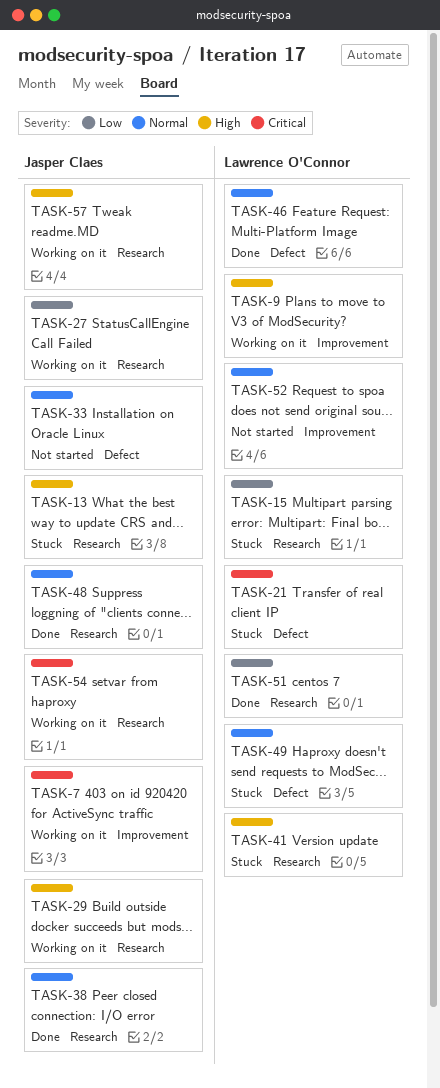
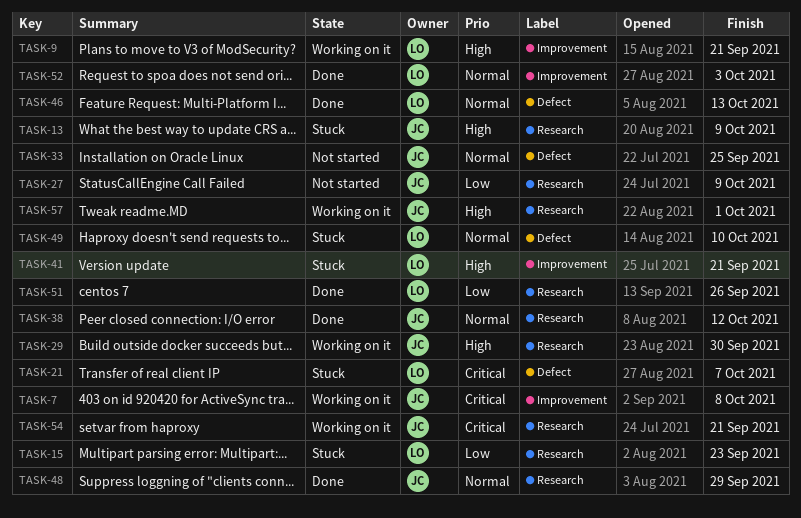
TASK-27, status: Working on it -> Not started
TASK-41, label: Research -> Improvement
TASK-52, status: Not started -> Done

